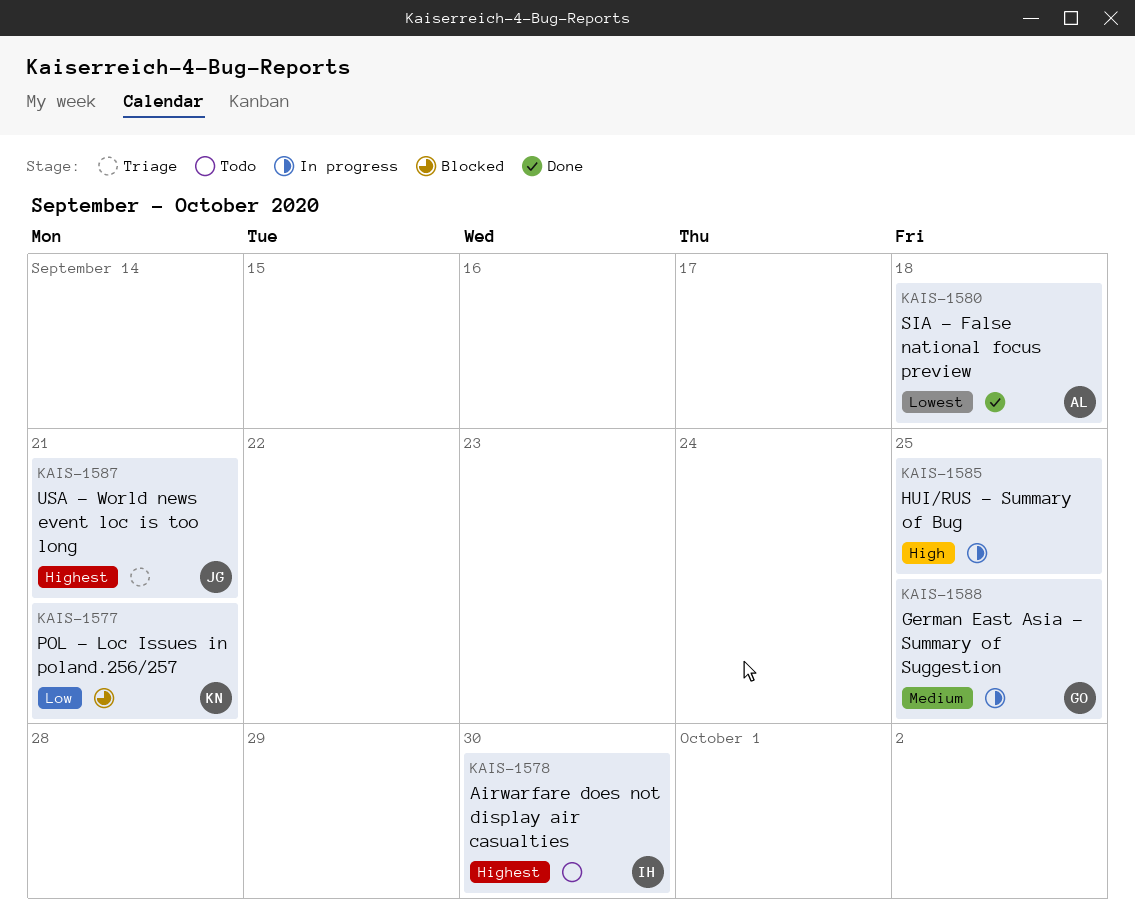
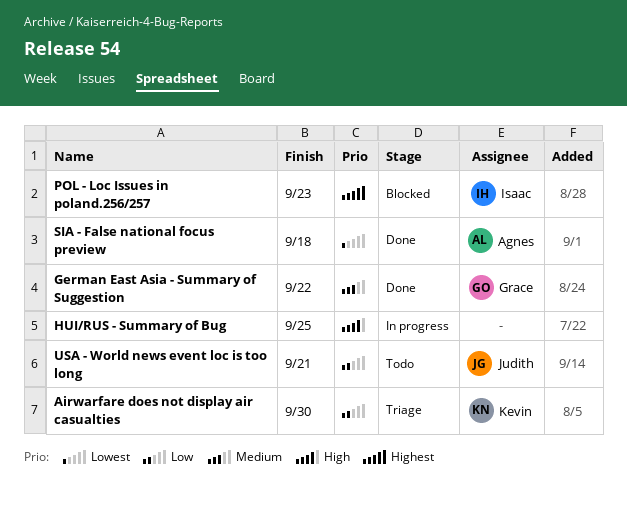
Airwarfare does not display air casualties, status: Todo -> Triage
Airwarfare does not display air casualties, owner: Isaac -> Kevin
Airwarfare does not display air casualties, priority: Highest -> Low
German East Asia - Summary of Suggestion, status: In progress -> Done
German East Asia - Summary of Suggestion, due: Sep 25 -> Sep 22
POL - Loc Issues in poland.256/257, owner: Kevin -> Isaac
POL - Loc Issues in poland.256/257, priority: Low -> Highest
POL - Loc Issues in poland.256/257, due: Sep 21 -> Sep 23
USA - World news event loc is too long, status: Triage -> Todo
USA - World news event loc is too long, priority: Highest -> Low

